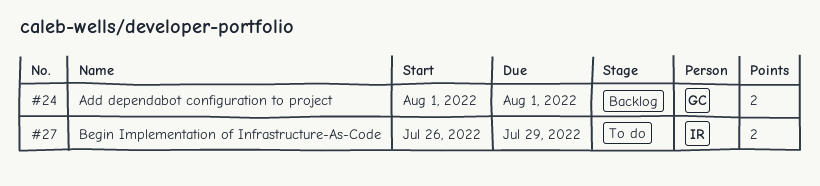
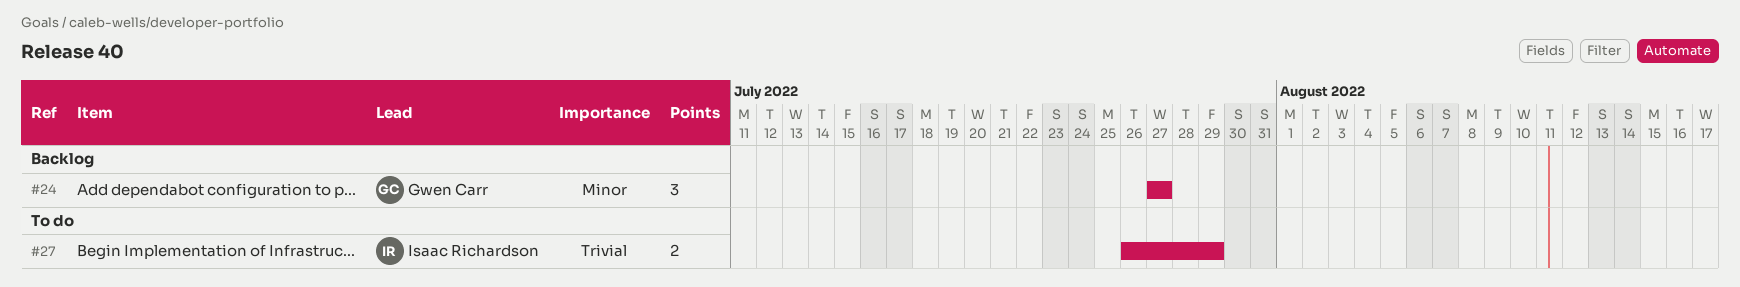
#24, estimate: 2 -> 3
#24, start: Aug 1 -> Jul 27
#24, due: Aug 1 -> Jul 27

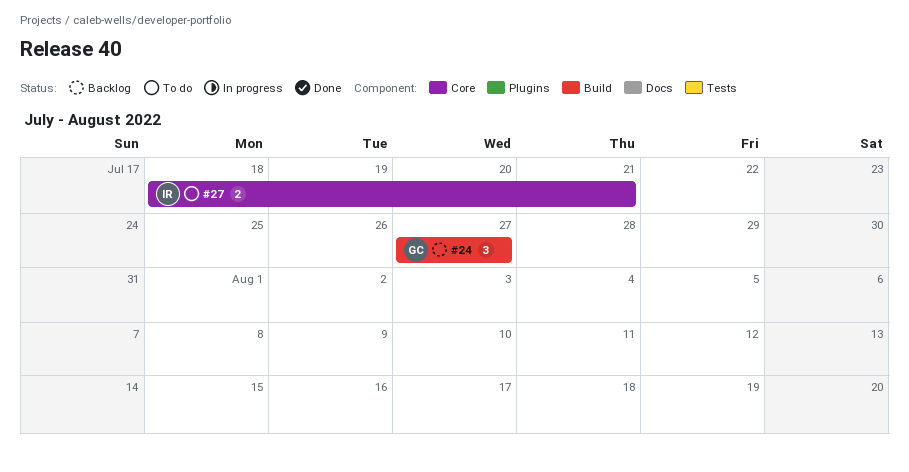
#27, start: Jul 26 -> Jul 18
#27, due: Jul 29 -> Jul 21

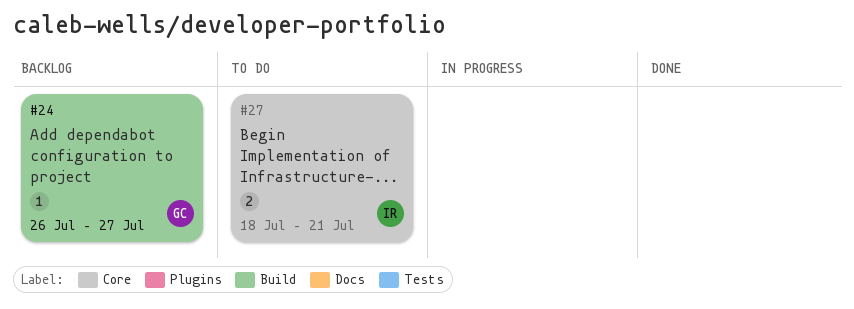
#24, estimate: 3 -> 1
#24, start: Jul 27 -> Jul 26

